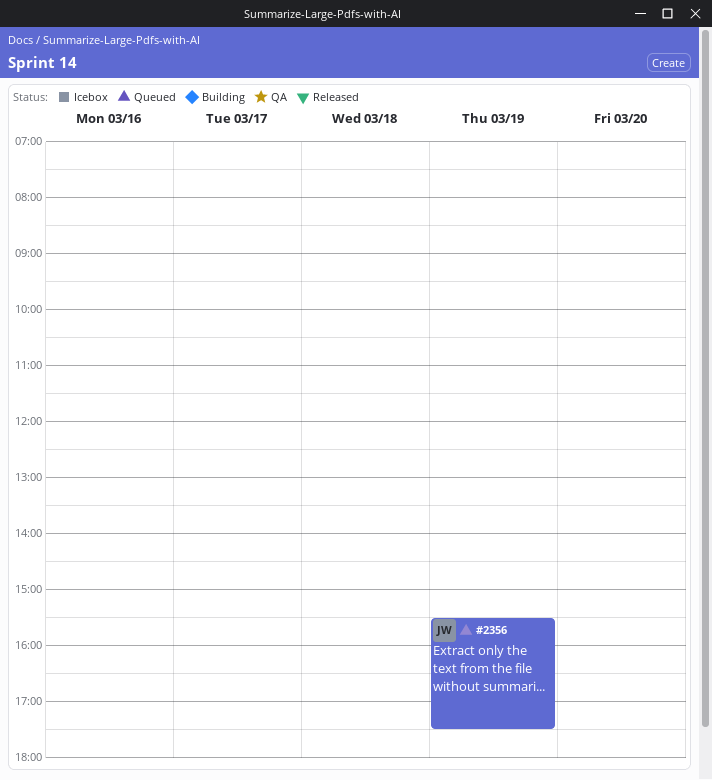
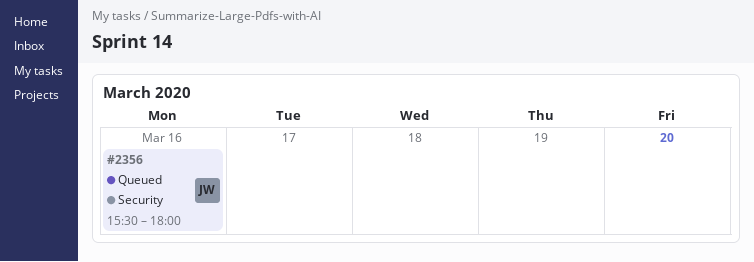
#2356, day: Mar 19 -> Mar 16
#2356, ends: 17:30 -> 18:00

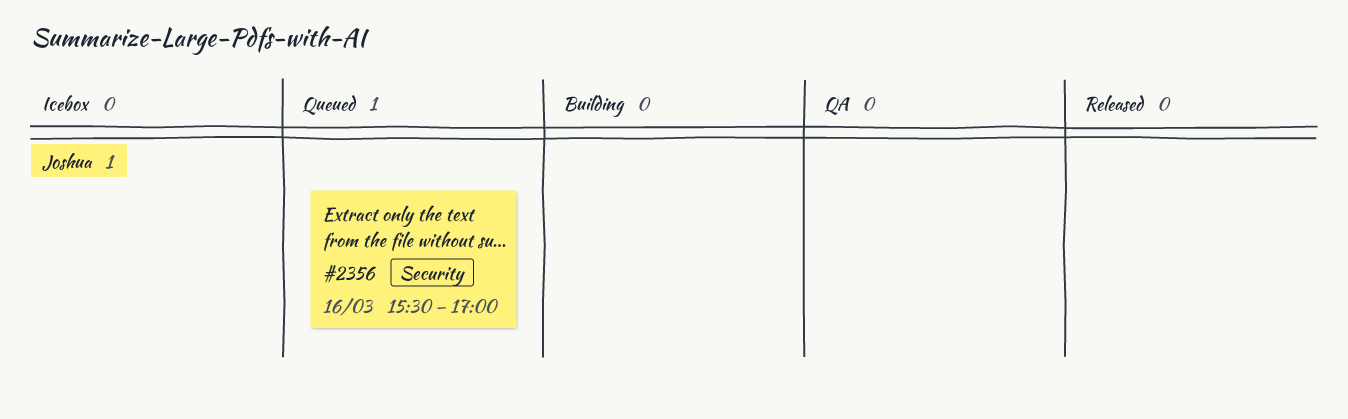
#2356, ends: 18:00 -> 17:00

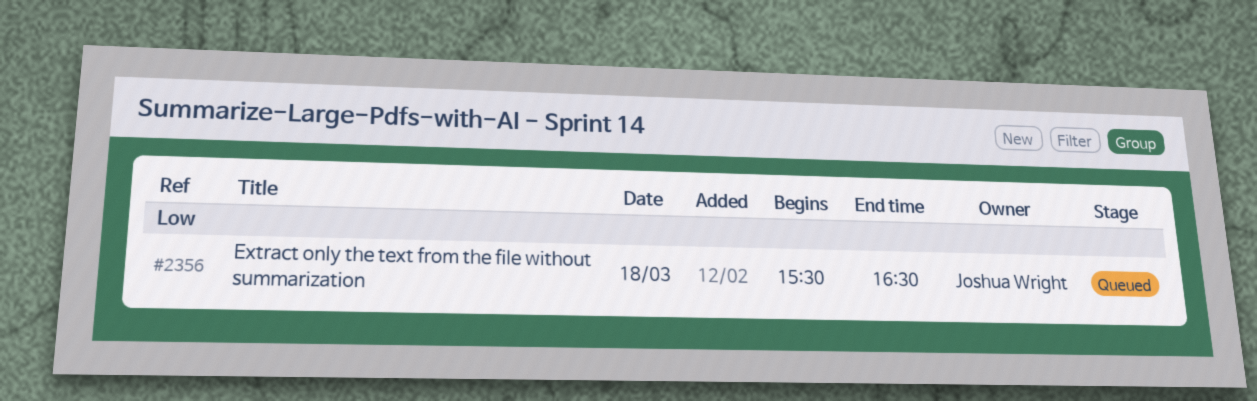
#2356, day: Mar 16 -> Mar 18
#2356, ends: 17:00 -> 16:30

